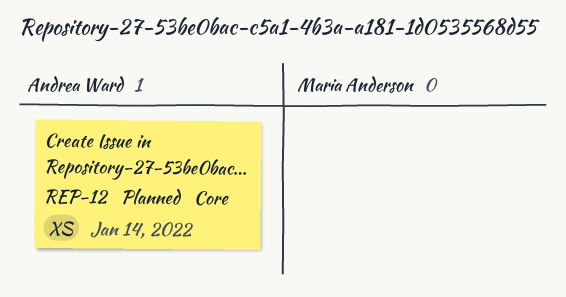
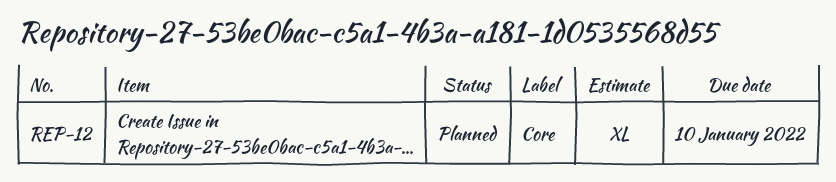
REP-12, estimate: XS -> XL
REP-12, due: Jan 14 -> Jan 10

